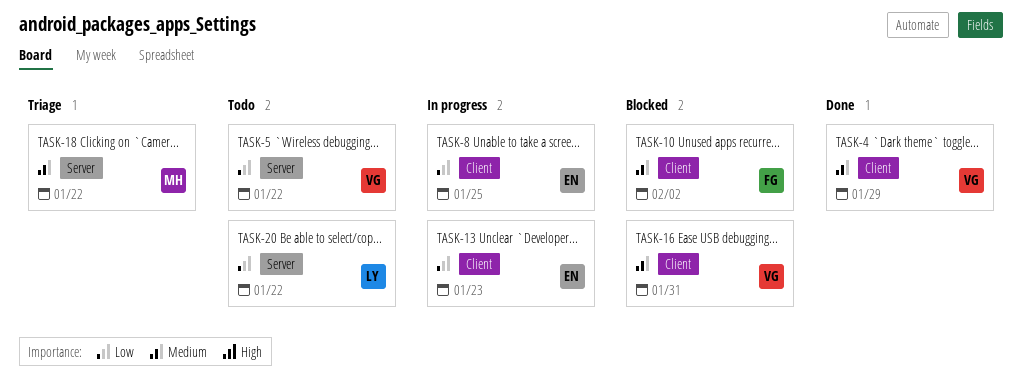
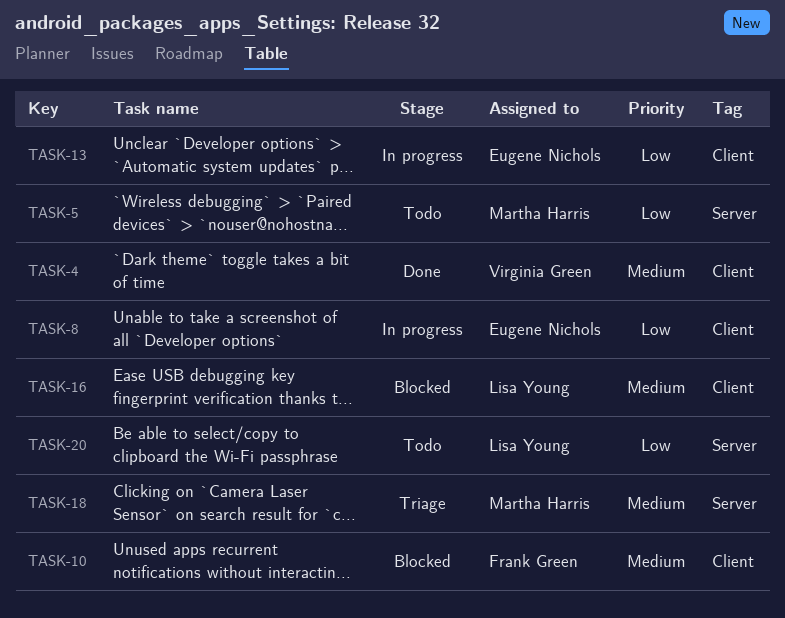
TASK-5, owner: Virginia Green -> Martha Harris
TASK-16, owner: Virginia Green -> Lisa Young

